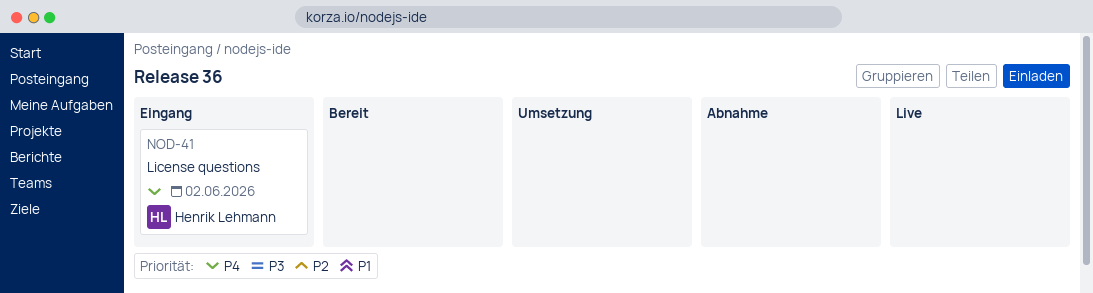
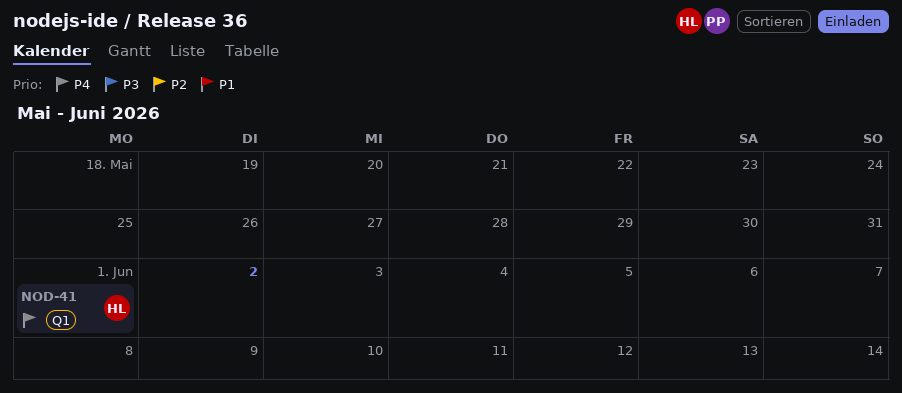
NOD-41, due: Jun 2 -> Jun 1

